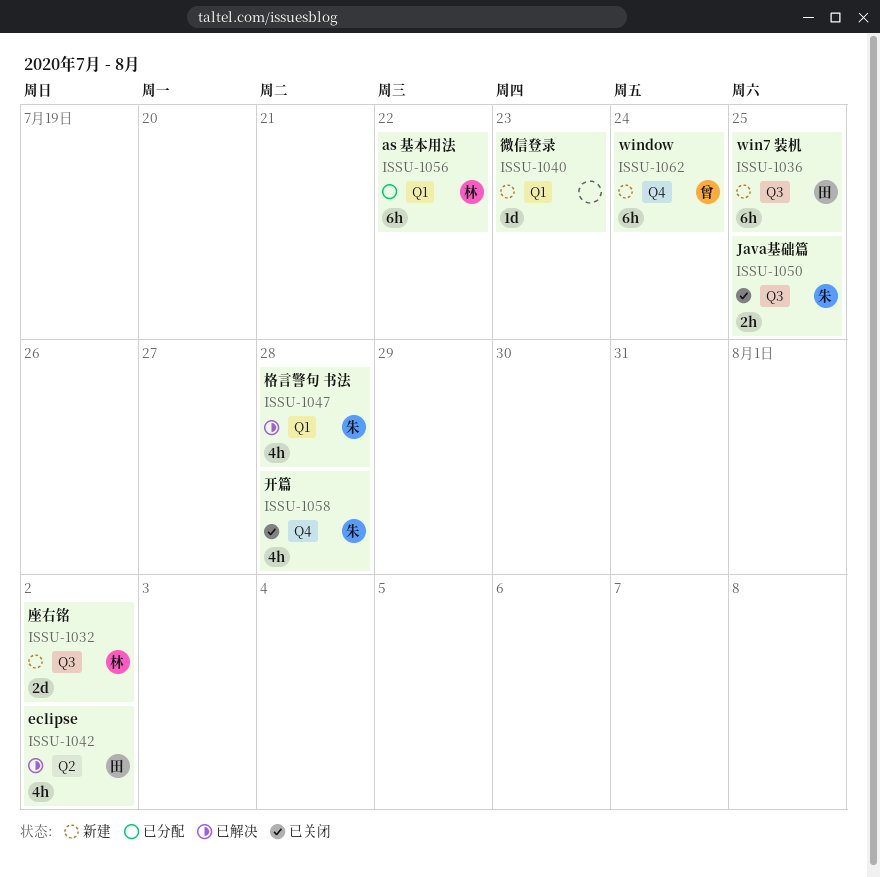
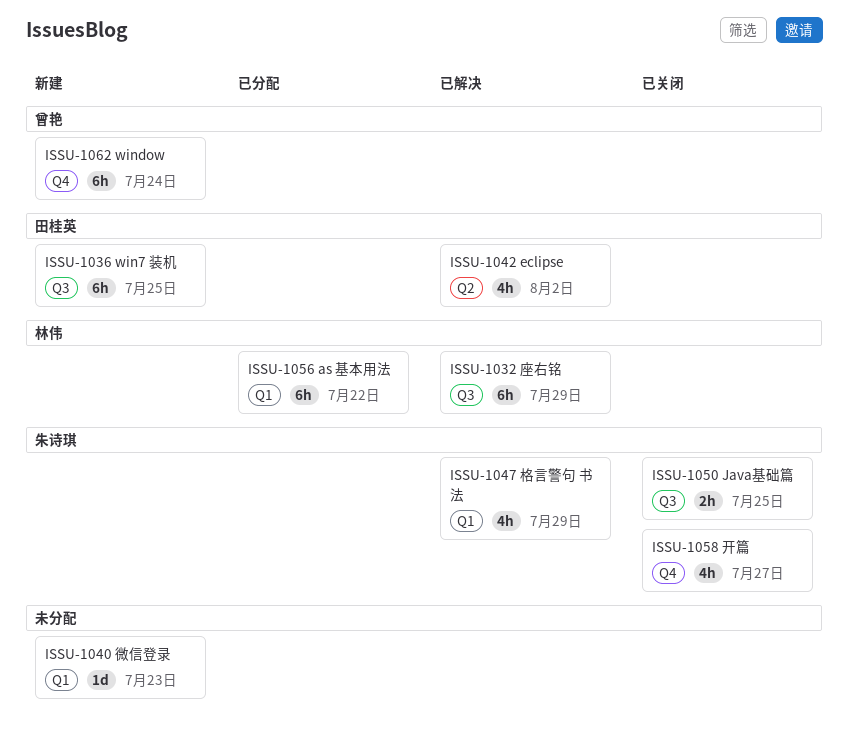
ISSU-1032, status: 新建 -> 已解决
ISSU-1032, estimate: 2d -> 6h
ISSU-1032, due: Aug 2 -> Jul 29
ISSU-1047, due: Jul 28 -> Jul 29
ISSU-1058, due: Jul 28 -> Jul 27

